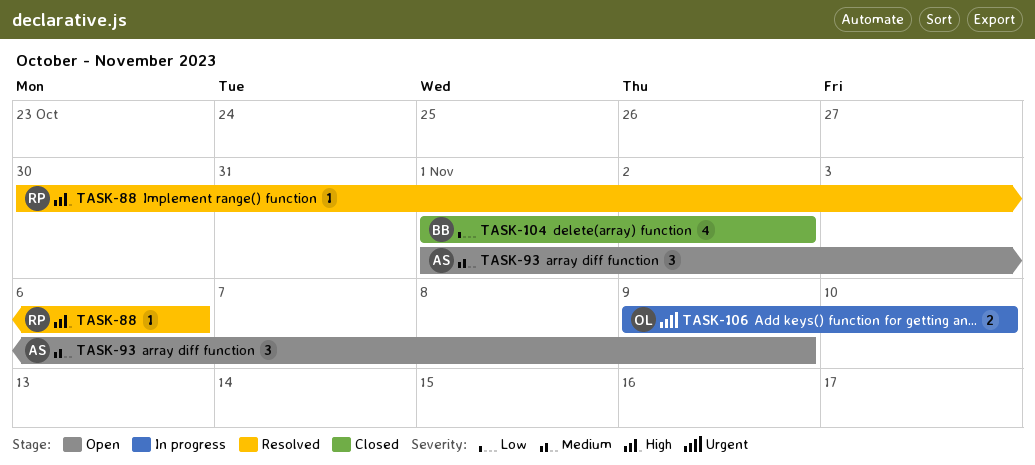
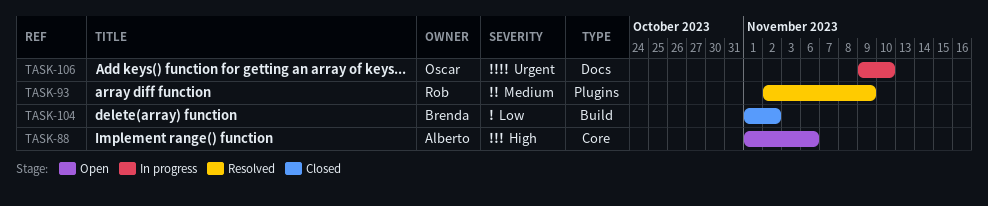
TASK-88, status: Resolved -> Open
TASK-88, owner: Rob -> Alberto
TASK-88, start: Oct 30 -> Nov 1
TASK-93, status: Open -> Resolved
TASK-93, owner: Alberto -> Rob
TASK-93, start: Nov 1 -> Nov 2

